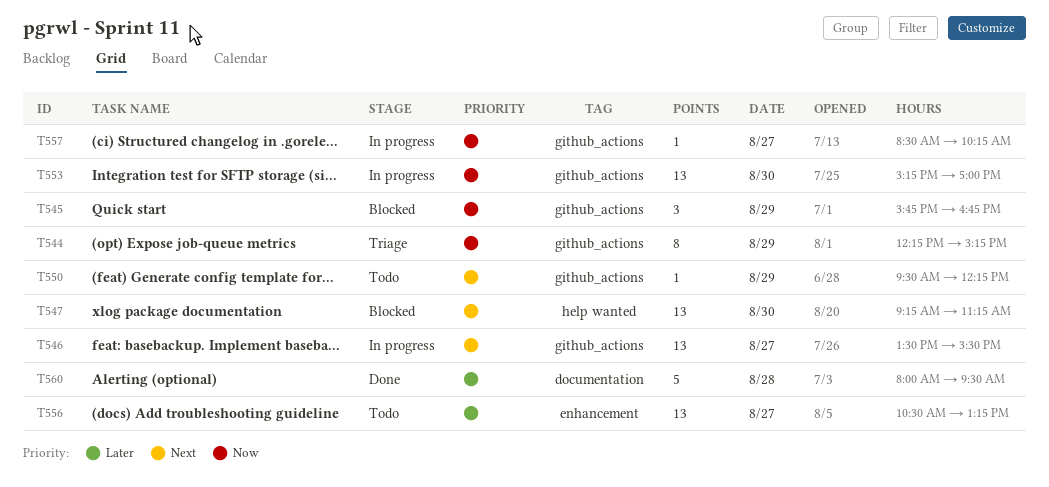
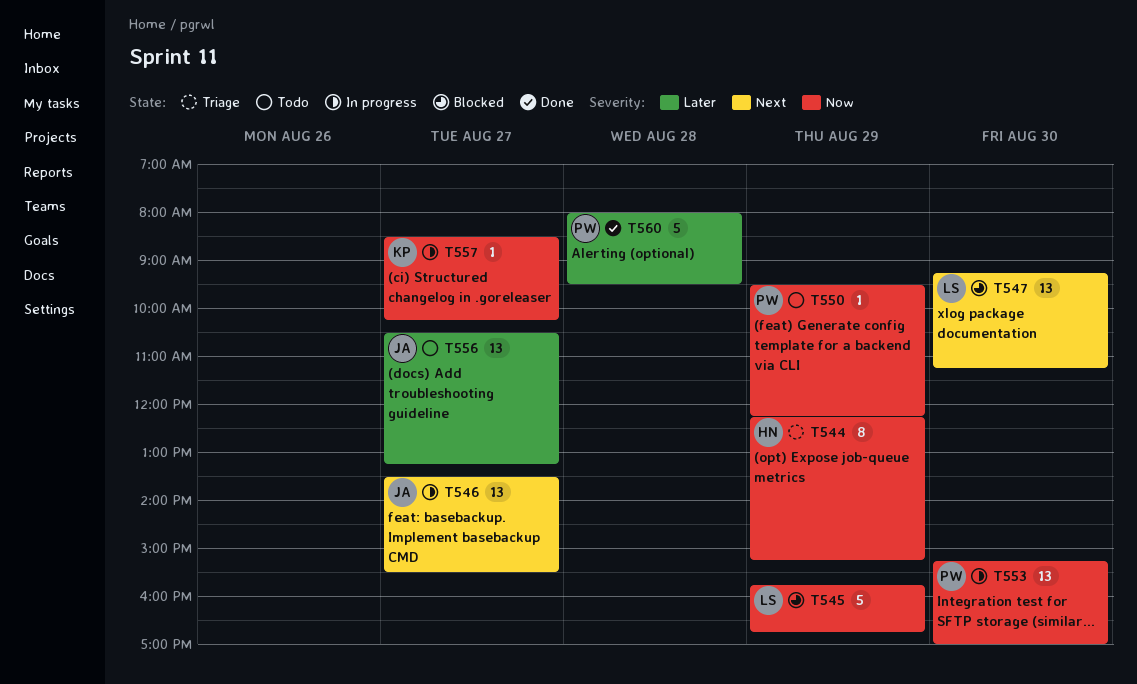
T545, estimate: 3 -> 5
T550, priority: Next -> Now

